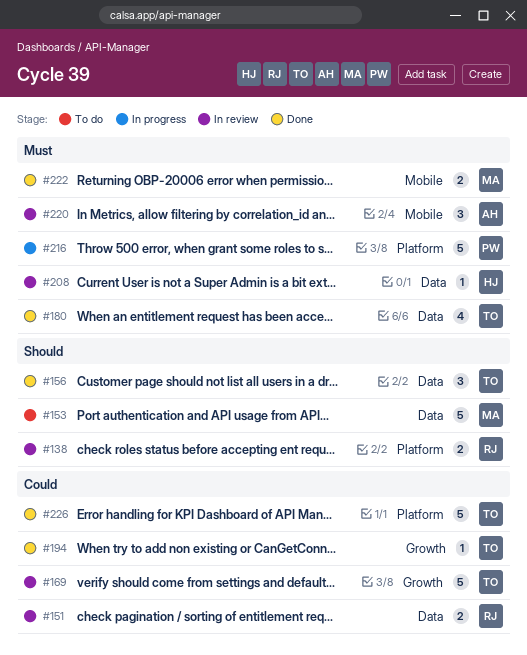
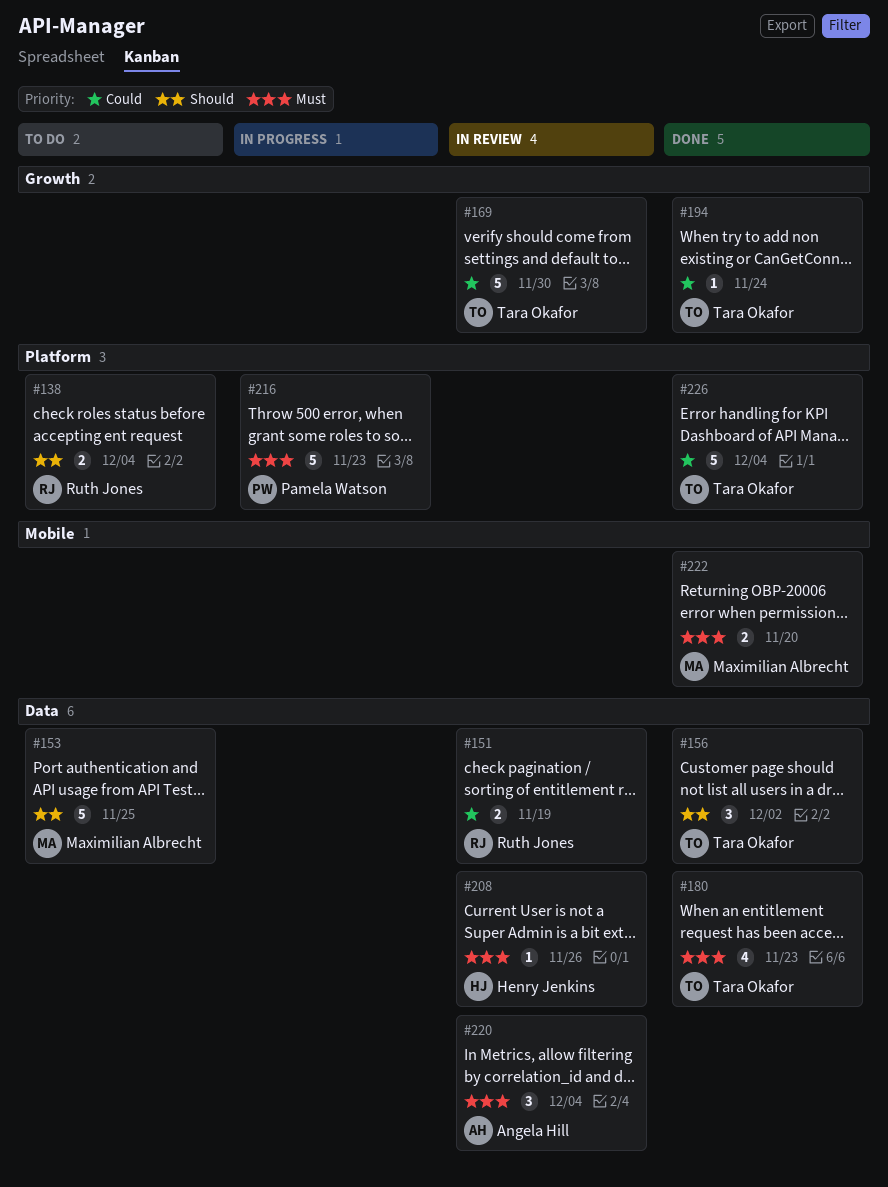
#138, status: In review -> To do
#220, label: Mobile -> Data

